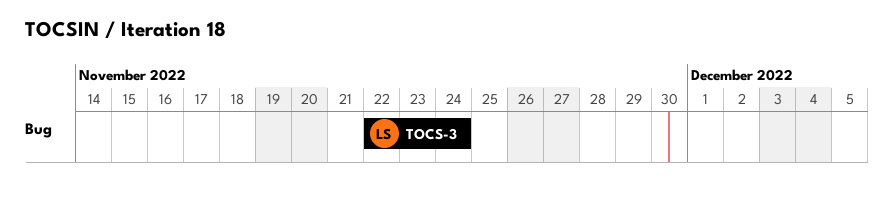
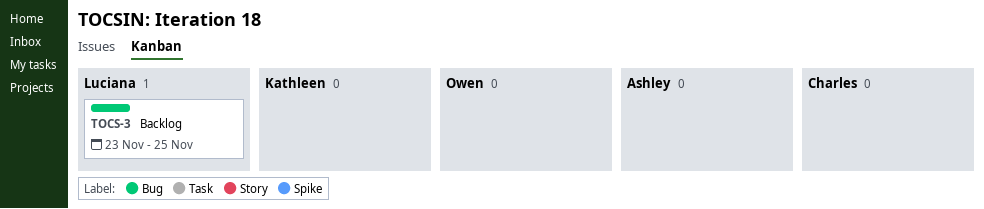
TOCS-3, start: Nov 22 -> Nov 23
TOCS-3, due: Nov 24 -> Nov 25

